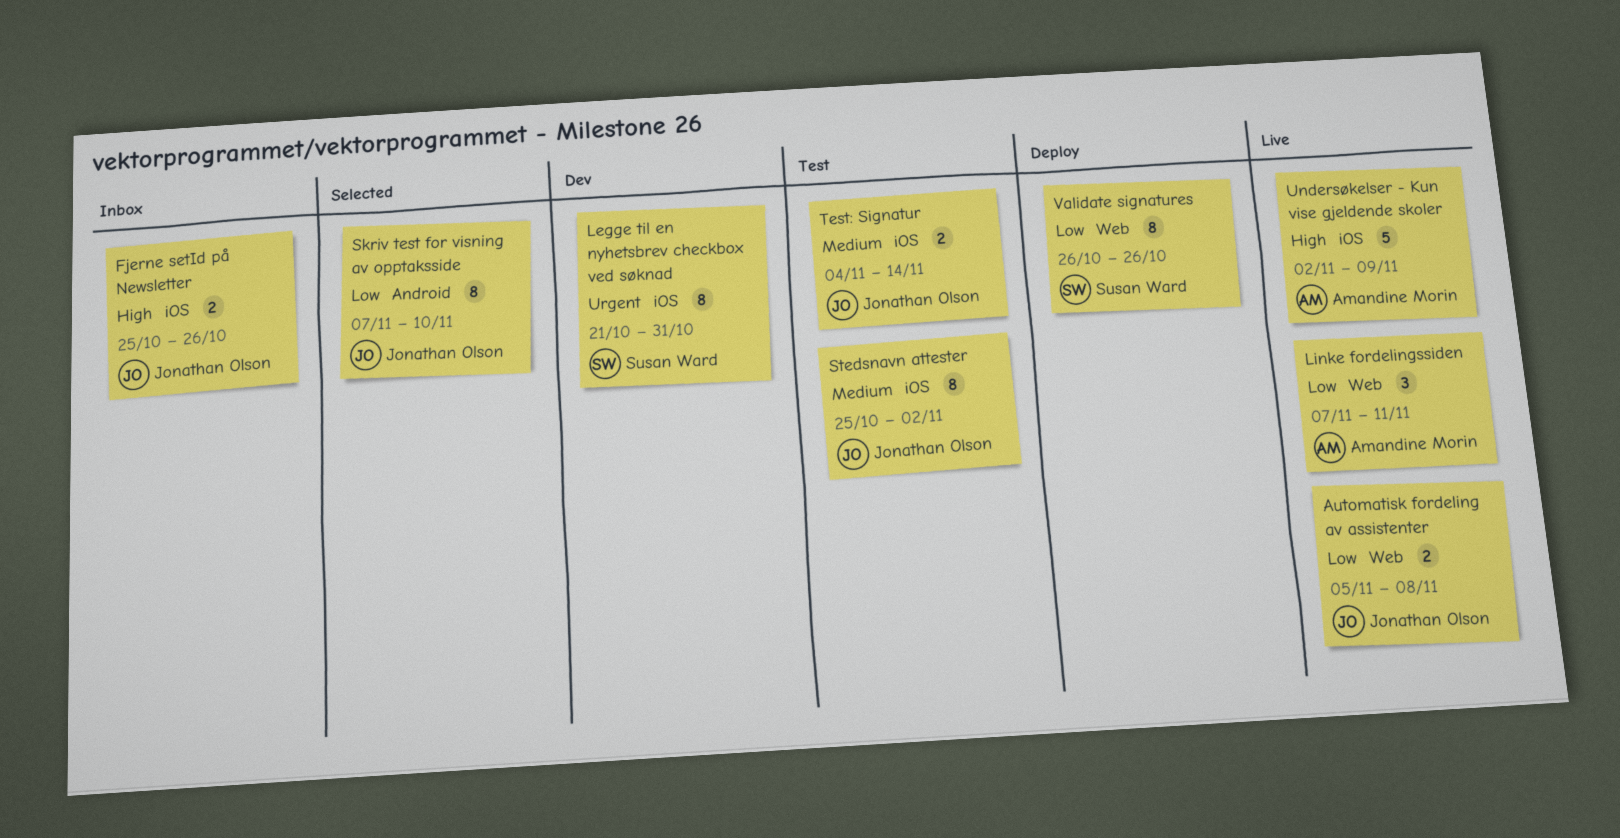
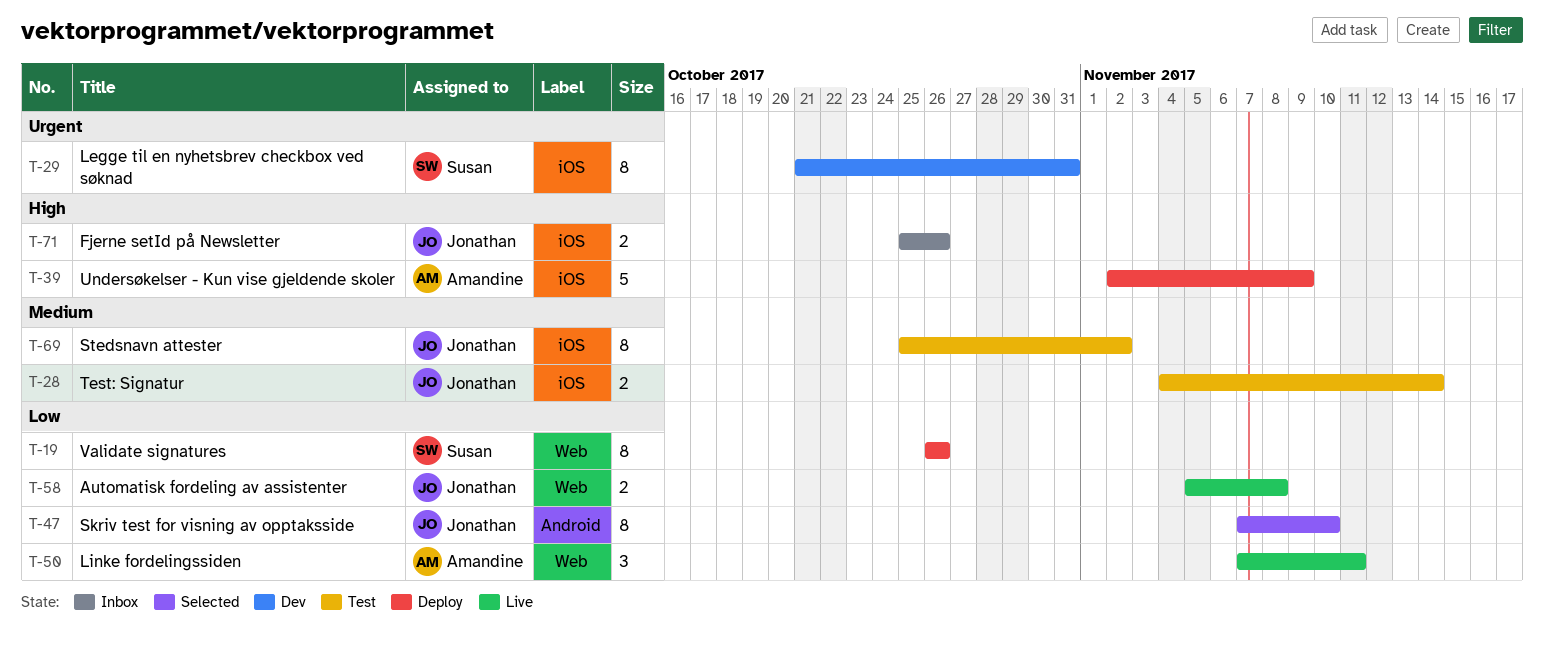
Undersøkelser - Kun vise gjeldende skoler, status: Live -> Deploy

